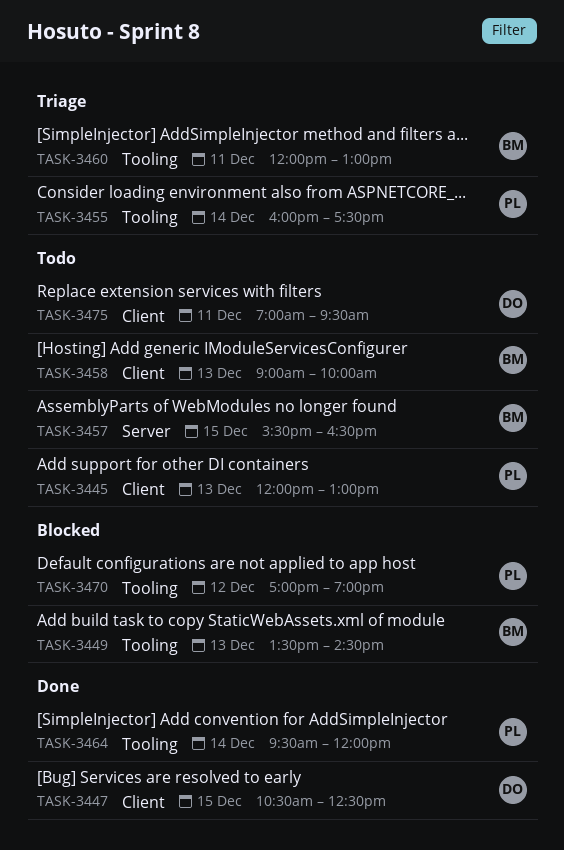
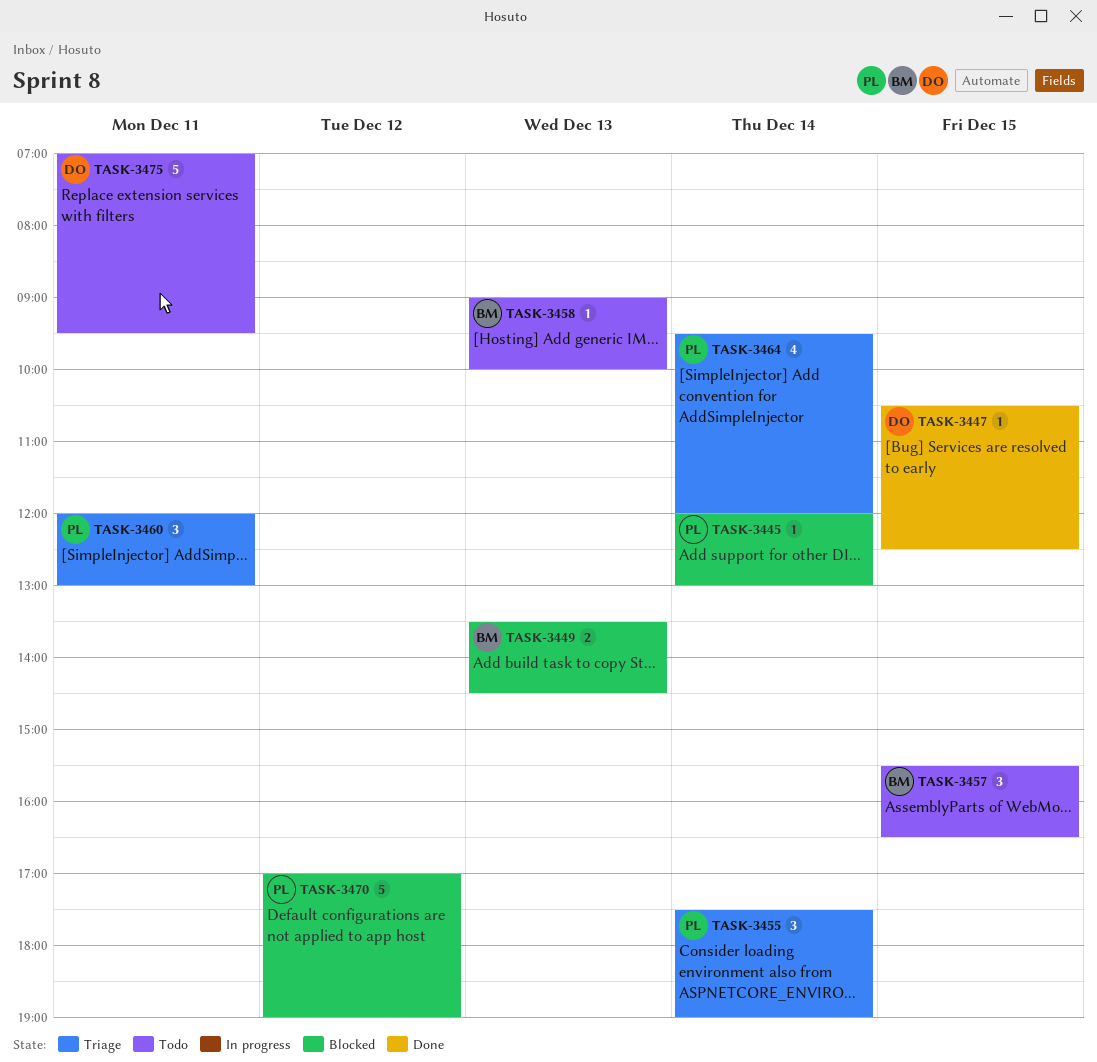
TASK-3445, status: Todo -> Blocked
TASK-3445, day: Dec 13 -> Dec 14
TASK-3455, begins: 16:00 -> 17:30
TASK-3455, ends: 17:30 -> 19:00
TASK-3460, owner: BM -> PL
TASK-3464, status: Done -> Triage

